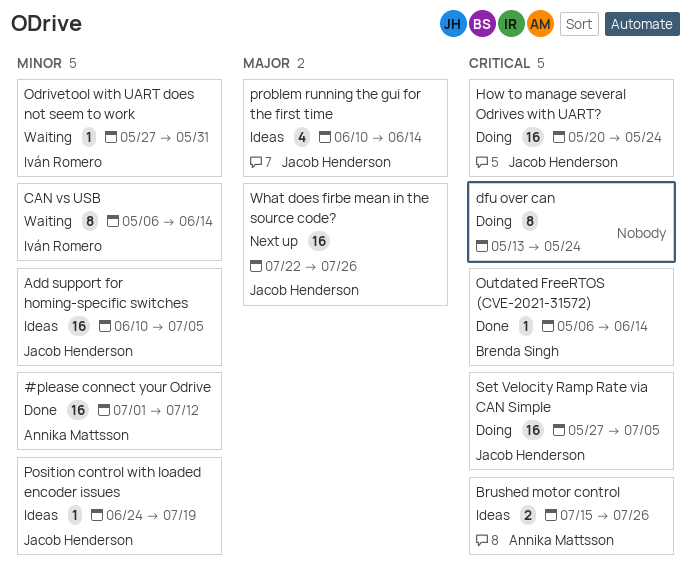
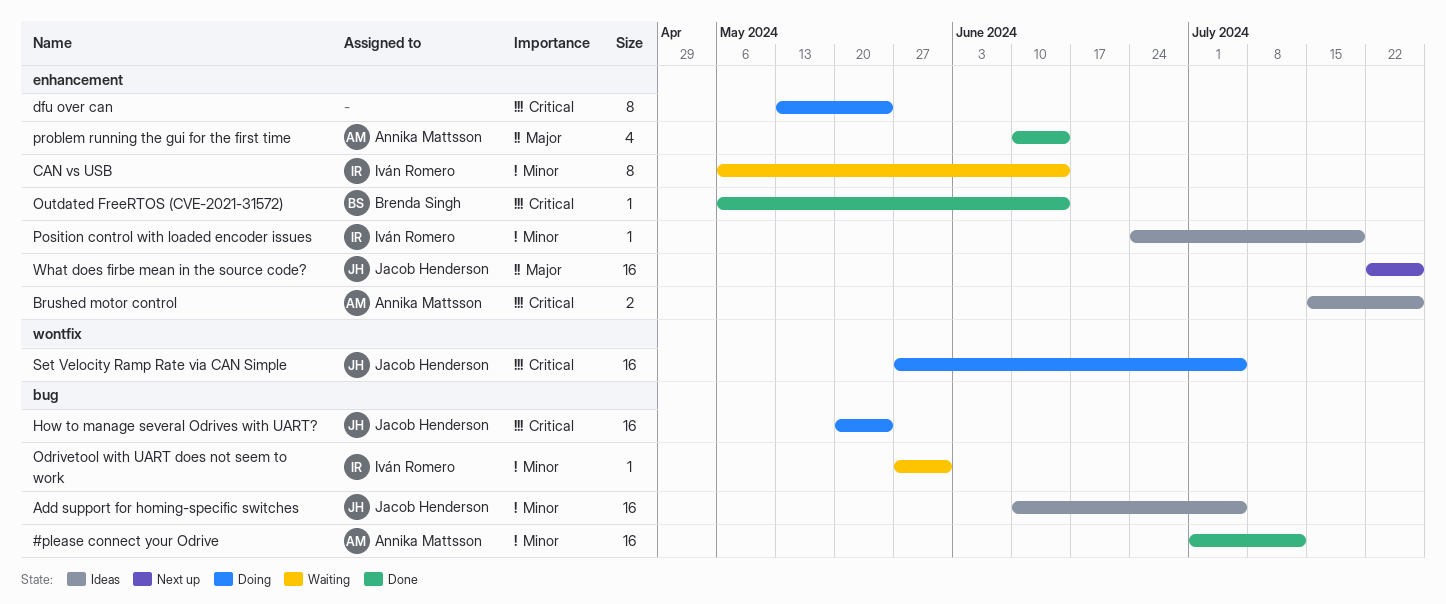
Position control with loaded encoder issues, owner: Jacob Henderson -> Iván Romero
problem running the gui for the first time, status: Ideas -> Done
problem running the gui for the first time, owner: Jacob Henderson -> Annika Mattsson

